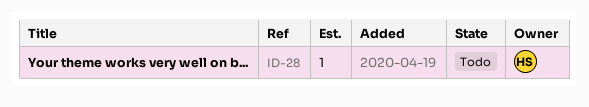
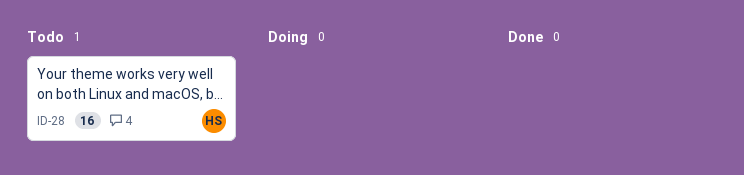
ID-28, estimate: 1 -> 16

